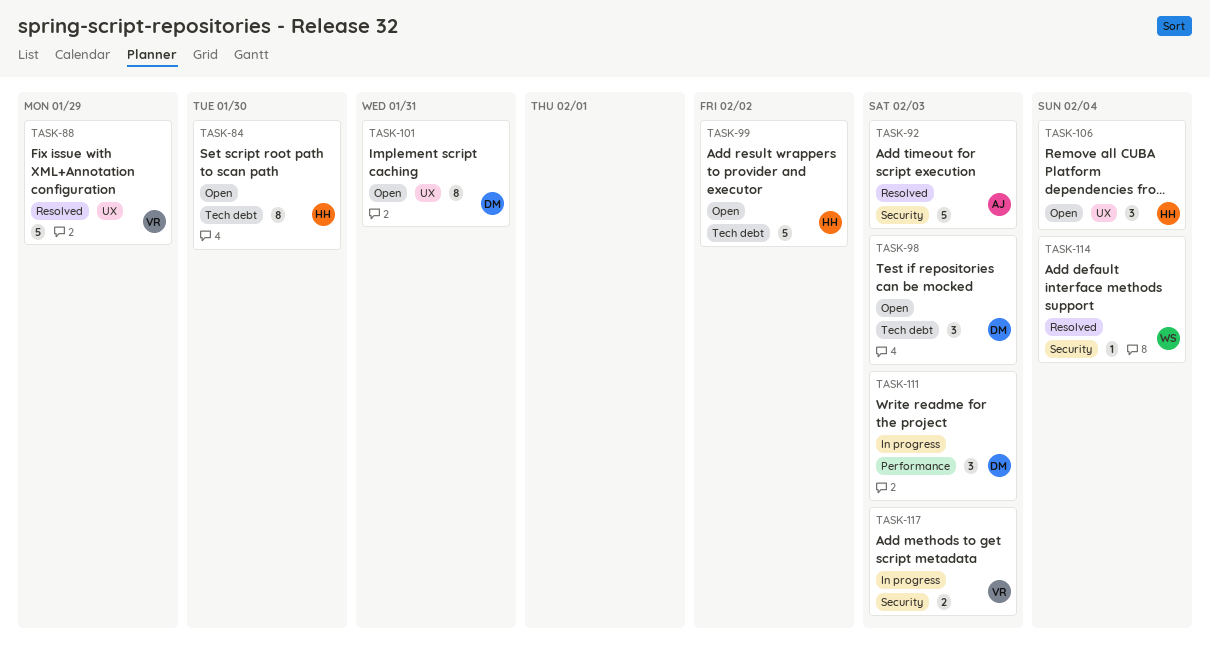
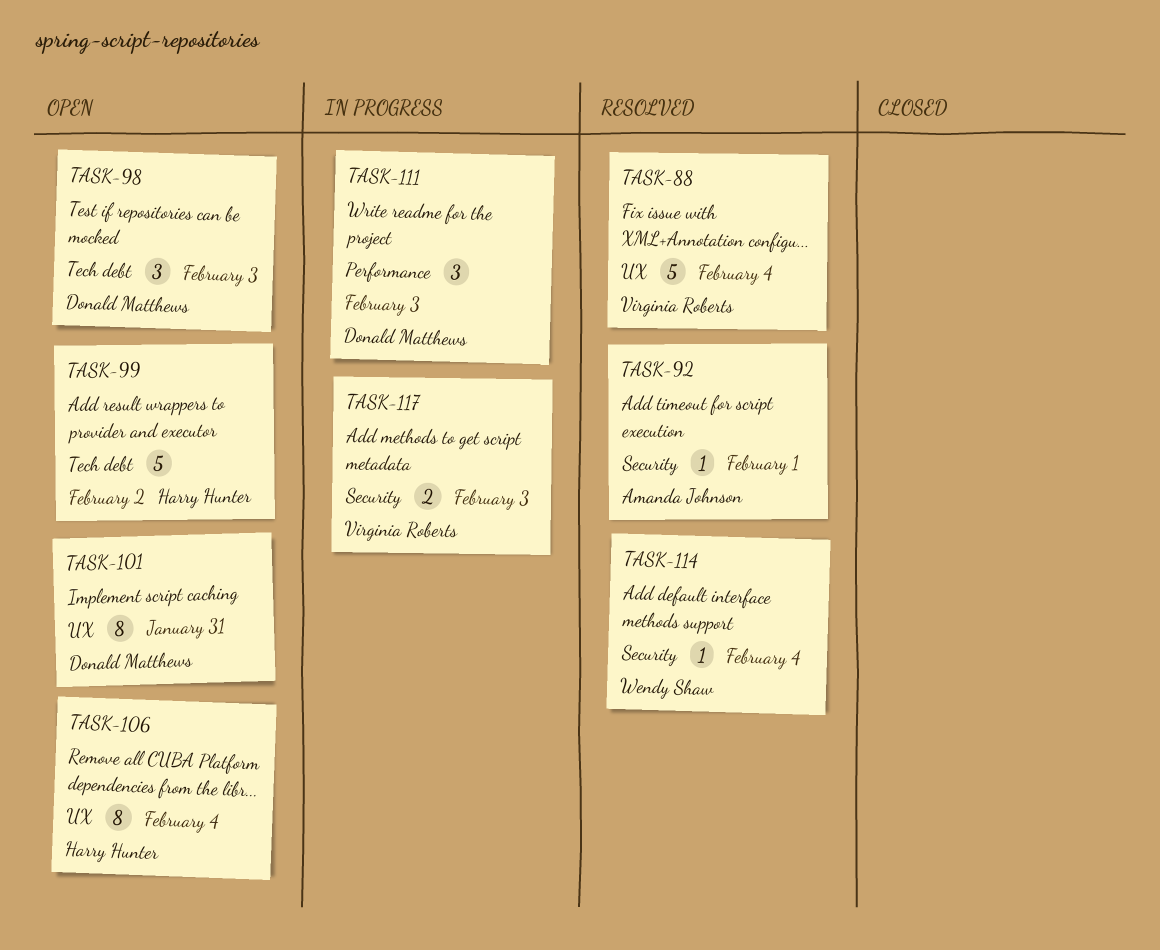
TASK-84: present -> none
TASK-88, due: Jan 29 -> Feb 4
TASK-92, estimate: 5 -> 1
TASK-92, due: Feb 3 -> Feb 1
TASK-106, estimate: 3 -> 8

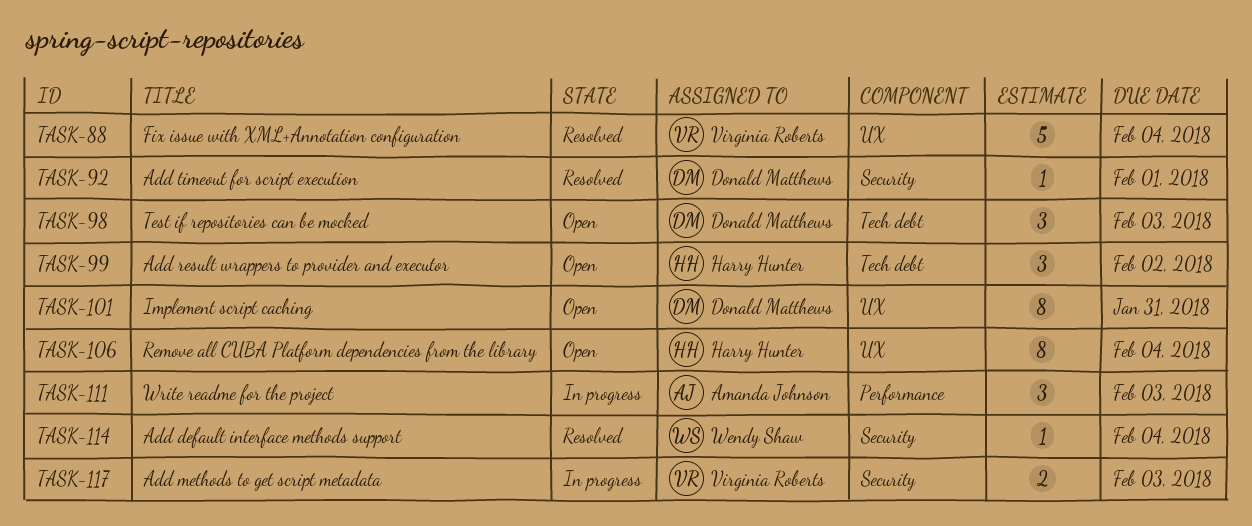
TASK-92, owner: Amanda Johnson -> Donald Matthews
TASK-99, estimate: 5 -> 3
TASK-111, owner: Donald Matthews -> Amanda Johnson

